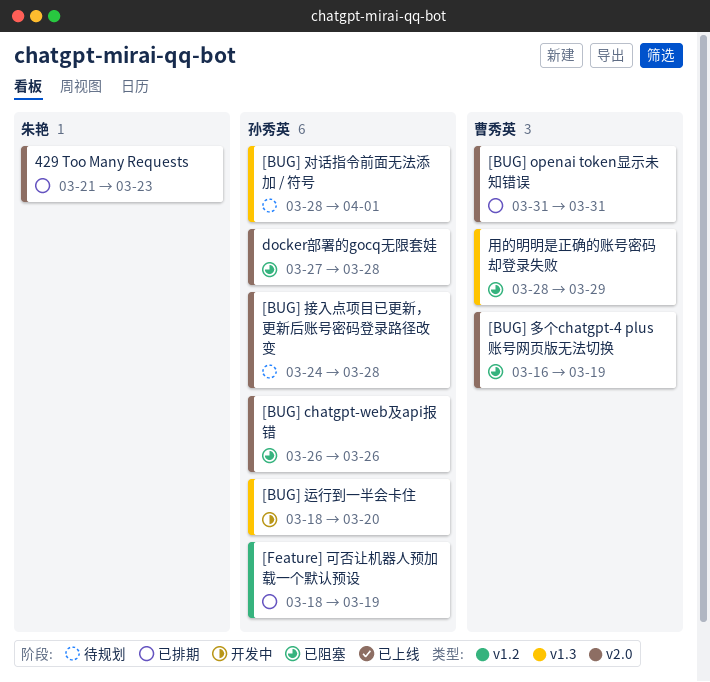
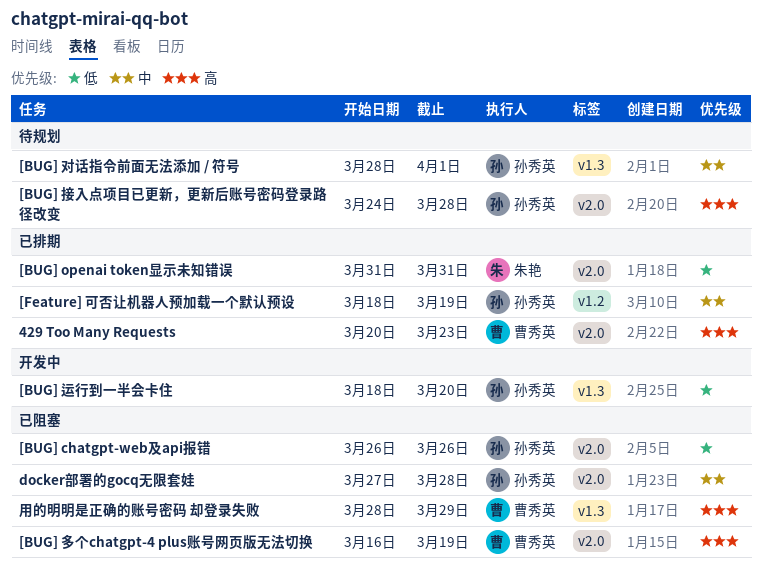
429 Too Many Requests, owner: 朱艳 -> 曹秀英
429 Too Many Requests, start: Mar 21 -> Mar 20
[BUG] openai token显示未知错误, owner: 曹秀英 -> 朱艳

